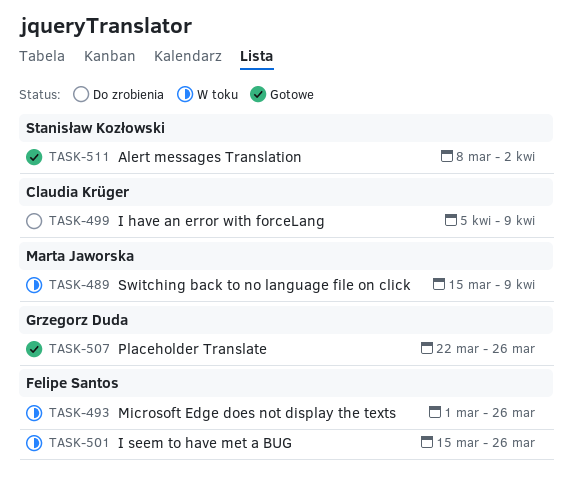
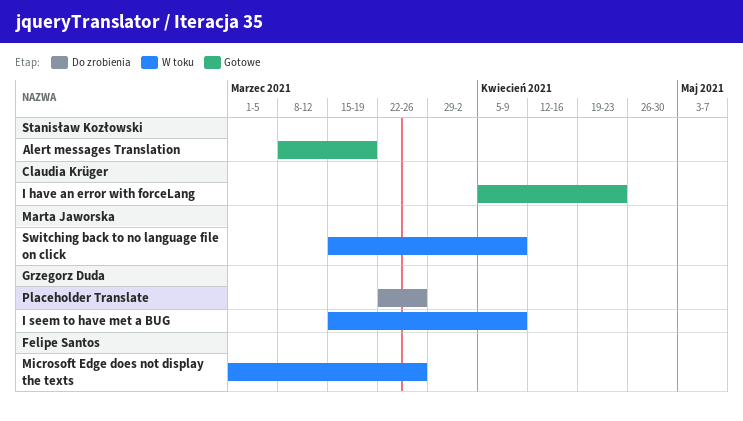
Alert messages Translation, due: Apr 2 -> Mar 19
I have an error with forceLang, status: Do zrobienia -> Gotowe
I have an error with forceLang, due: Apr 9 -> Apr 23
I seem to have met a BUG, owner: Felipe Santos -> Grzegorz Duda
I seem to have met a BUG, due: Mar 26 -> Apr 9
Placeholder Translate, status: Gotowe -> Do zrobienia

